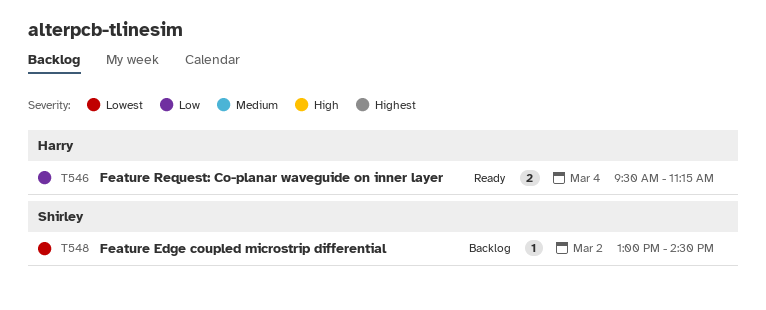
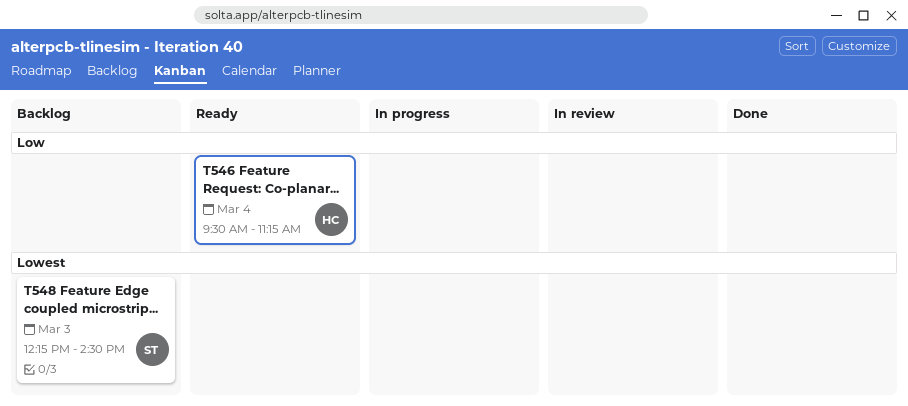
T548, day: Mar 2 -> Mar 3
T548, begins: 13:00 -> 12:15

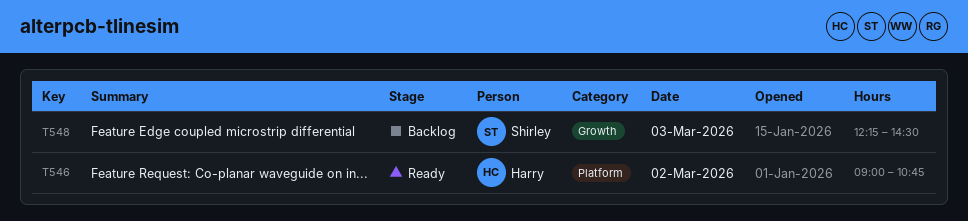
T546, day: Mar 4 -> Mar 2
T546, begins: 09:30 -> 09:00
T546, ends: 11:15 -> 10:45

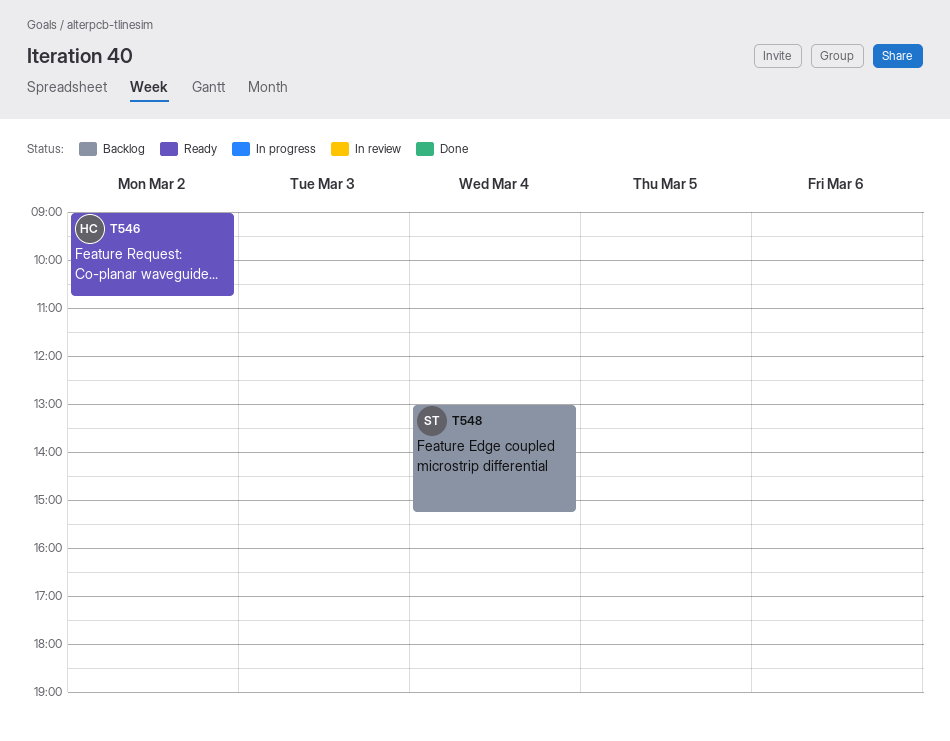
T548, day: Mar 3 -> Mar 4
T548, begins: 12:15 -> 13:00
T548, ends: 14:30 -> 15:15

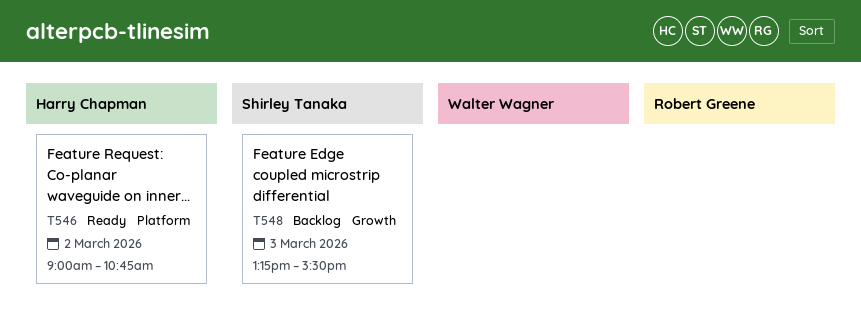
T548, day: Mar 4 -> Mar 3
T548, begins: 13:00 -> 13:15
T548, ends: 15:15 -> 15:30

